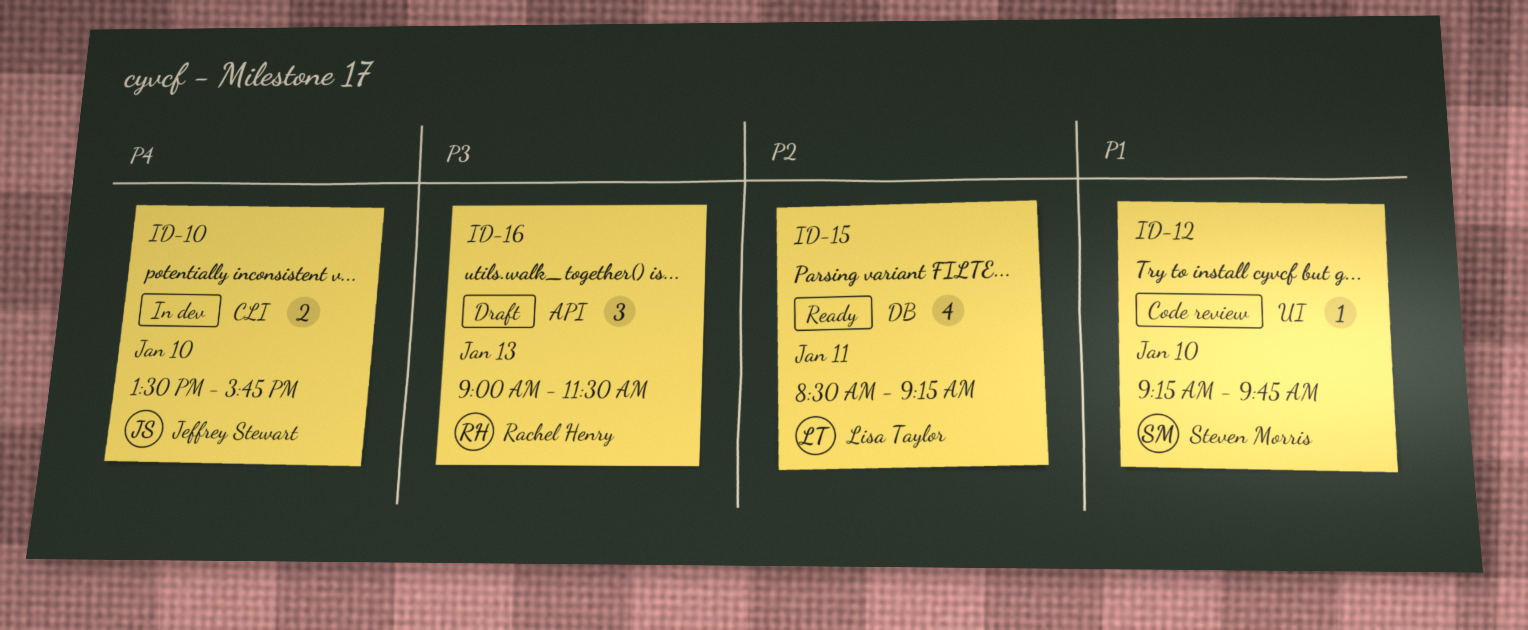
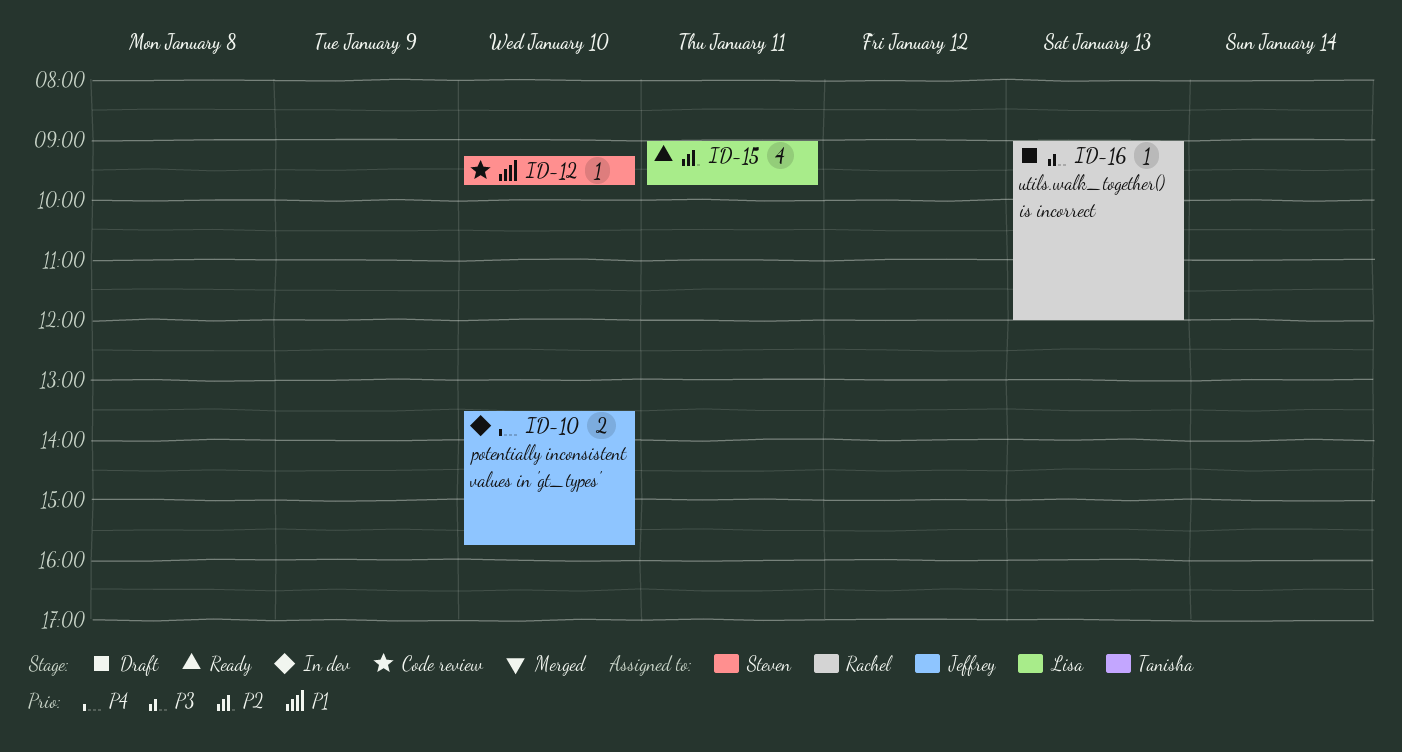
ID-15, begins: 08:30 -> 09:00
ID-15, ends: 09:15 -> 09:45
ID-16, estimate: 3 -> 1
ID-16, ends: 11:30 -> 12:00

